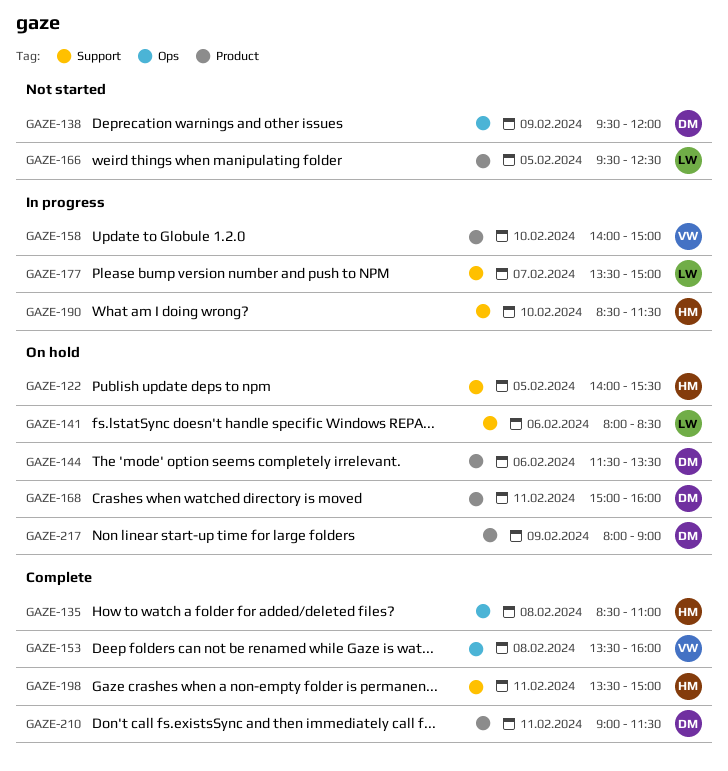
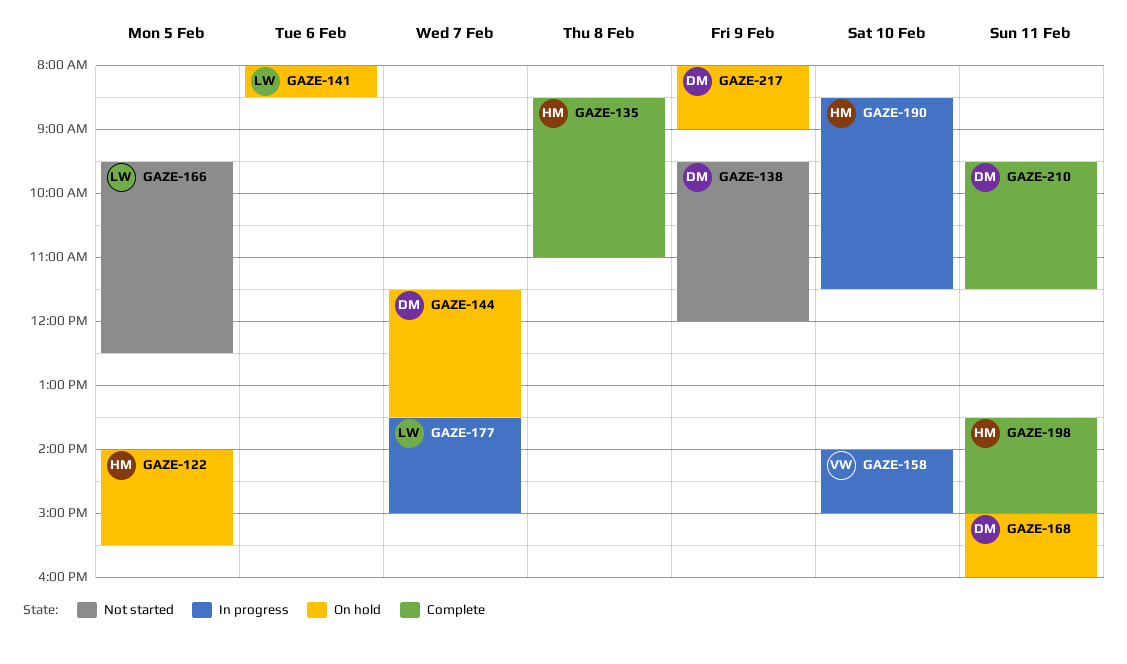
GAZE-144, day: Feb 6 -> Feb 7
GAZE-153: present -> none
GAZE-210, begins: 09:00 -> 09:30

